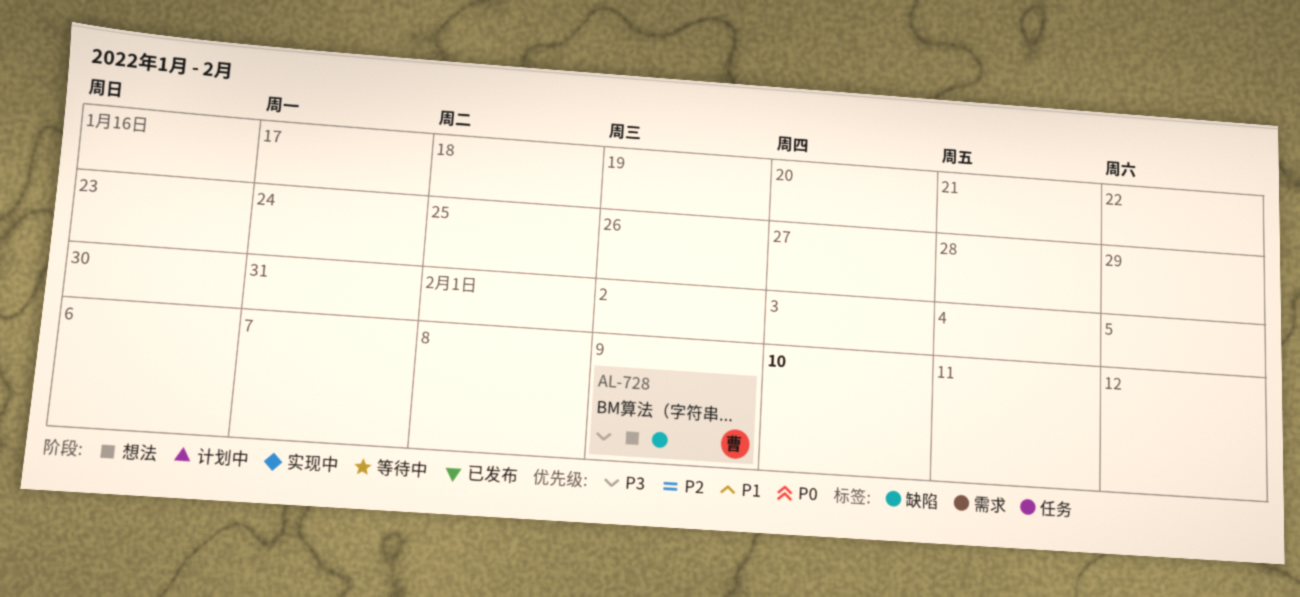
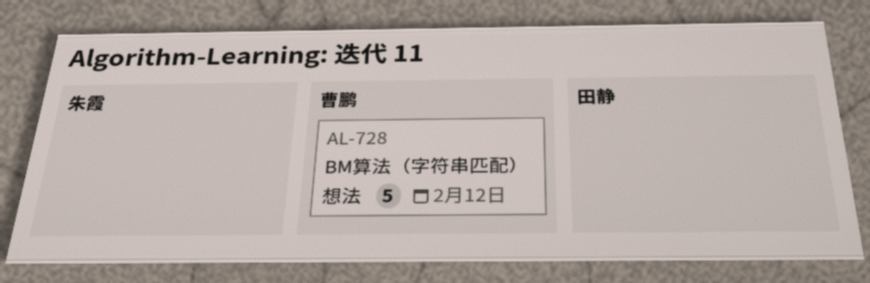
AL-728, due: Feb 9 -> Feb 12

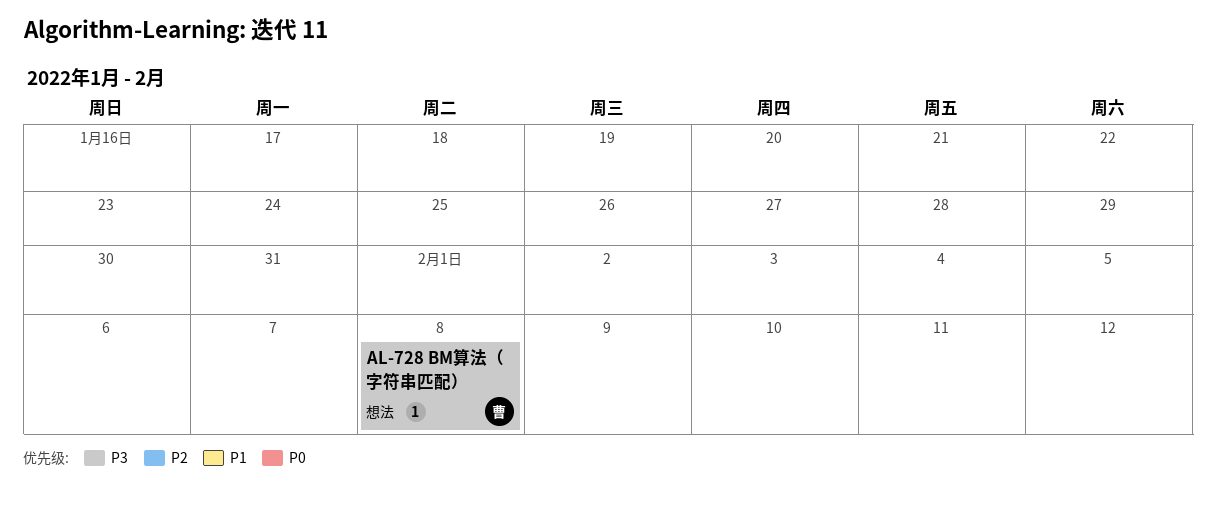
AL-728, estimate: 5 -> 1
AL-728, due: Feb 12 -> Feb 8

